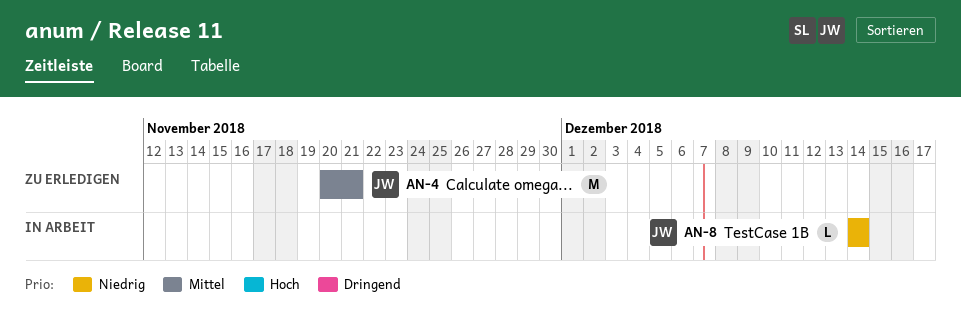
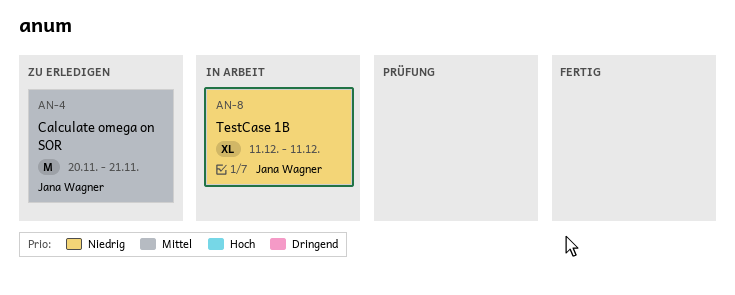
AN-8, estimate: L -> XL
AN-8, start: Dec 14 -> Dec 11
AN-8, due: Dec 14 -> Dec 11

